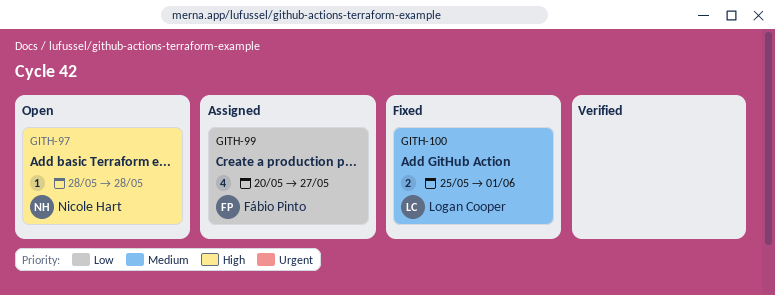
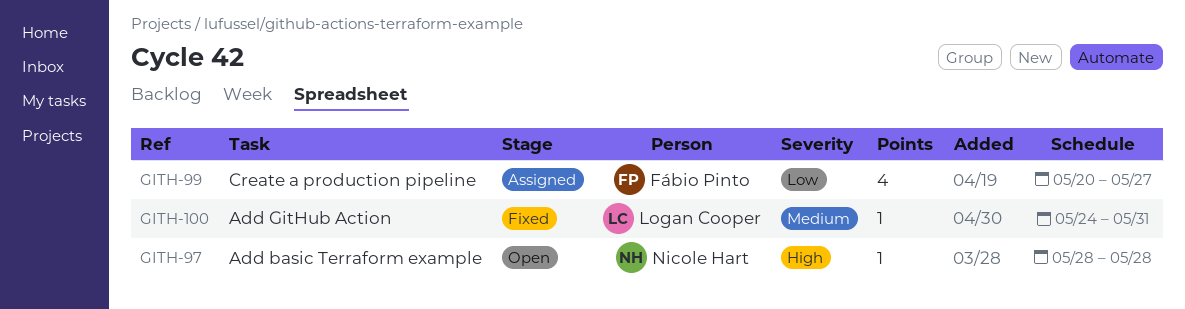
GITH-100, estimate: 2 -> 1
GITH-100, start: May 25 -> May 24
GITH-100, due: Jun 1 -> May 31

